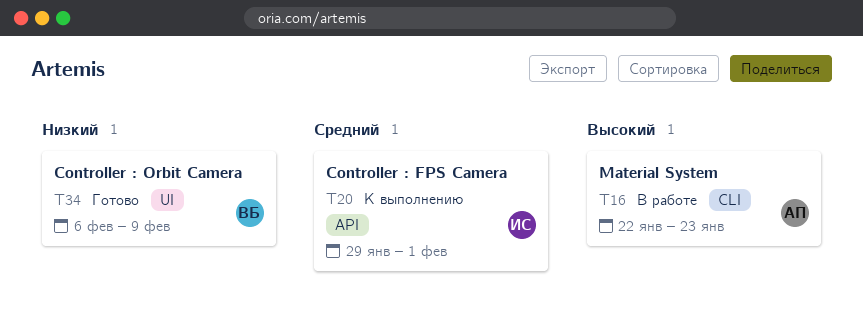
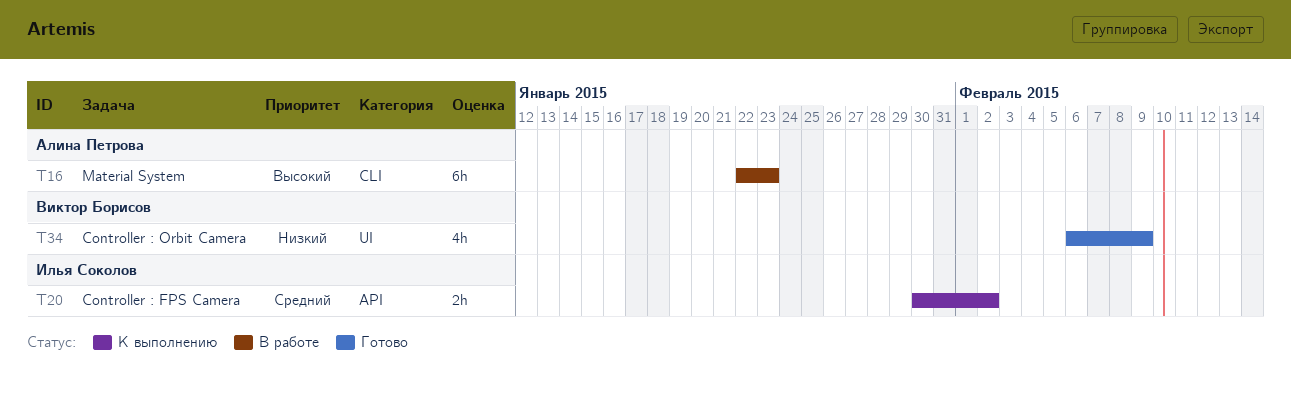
T20, start: Jan 29 -> Jan 30
T20, due: Feb 1 -> Feb 2

